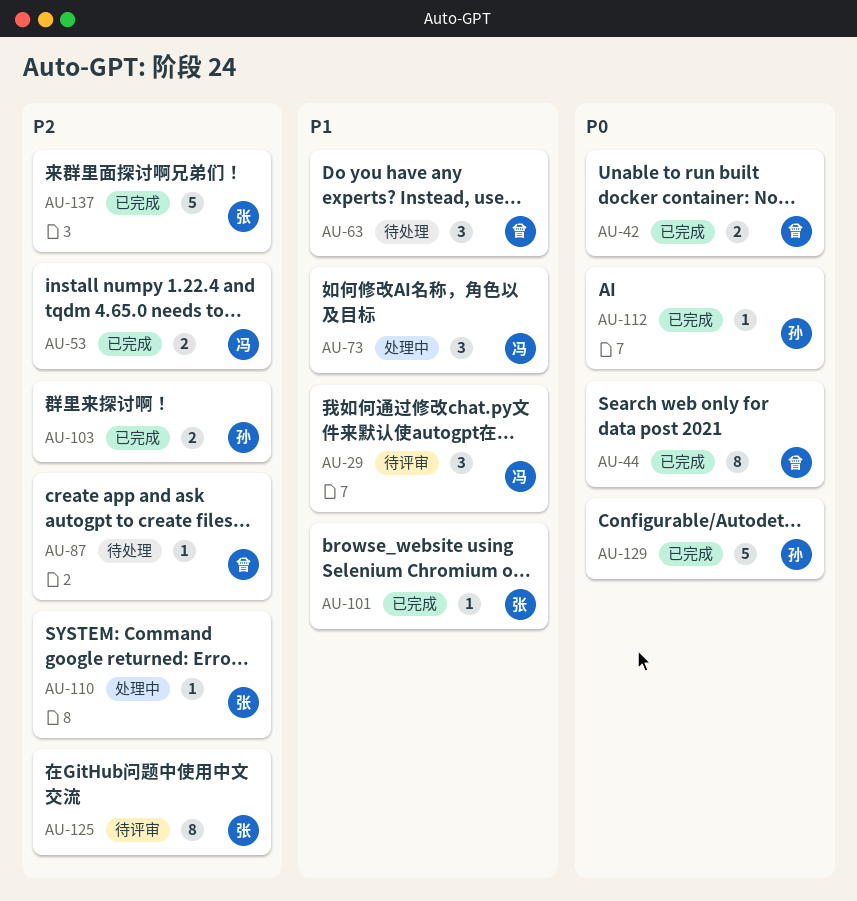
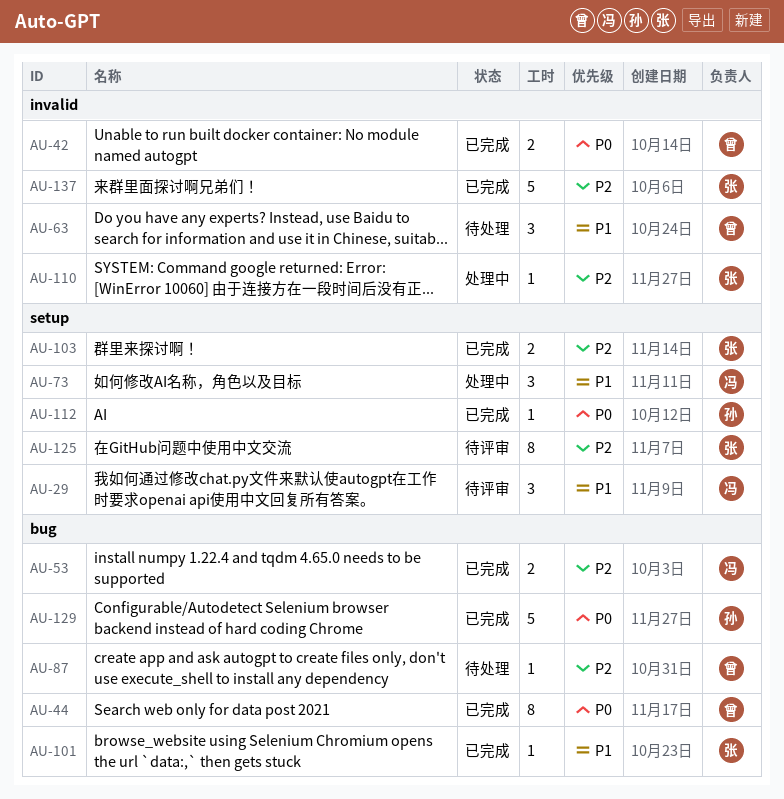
AU-103, owner: 孙 -> 张

